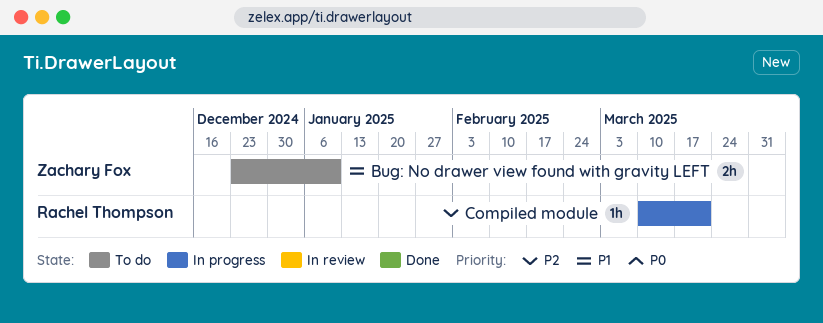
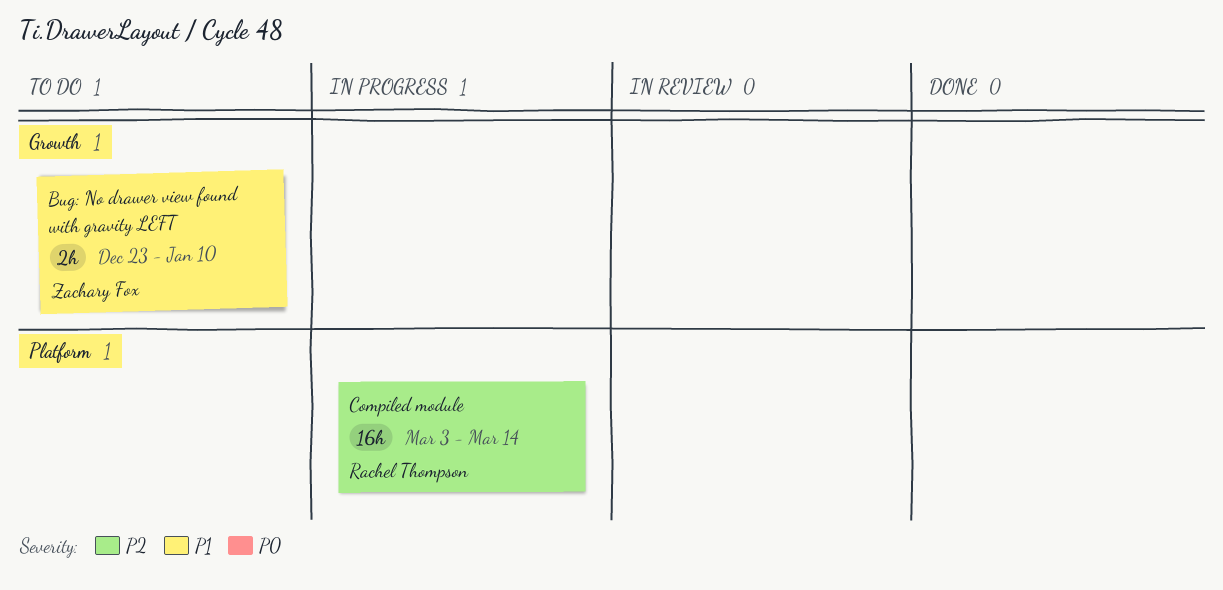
Compiled module, estimate: 1h -> 16h
Compiled module, start: Mar 10 -> Mar 3
Compiled module, due: Mar 21 -> Mar 14

